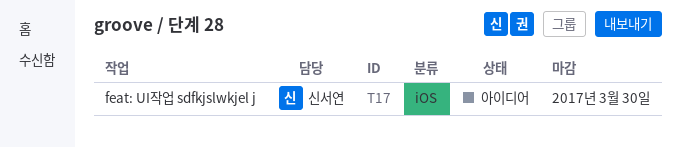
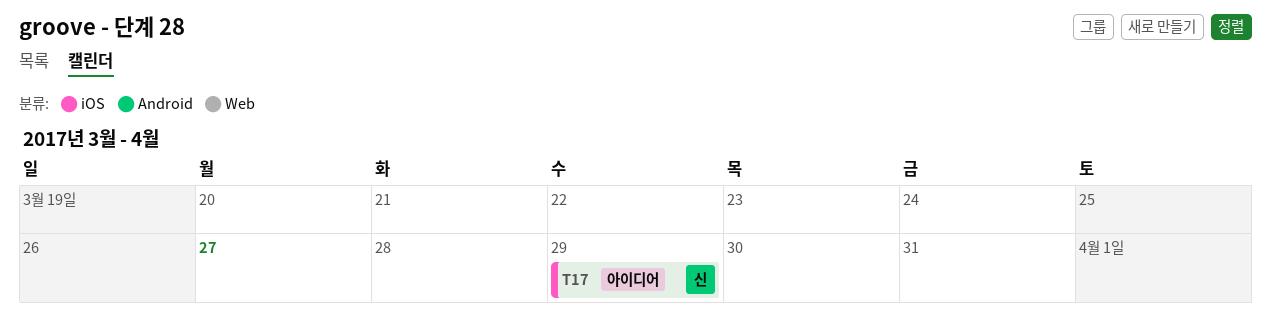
T17, due: Mar 30 -> Mar 29

